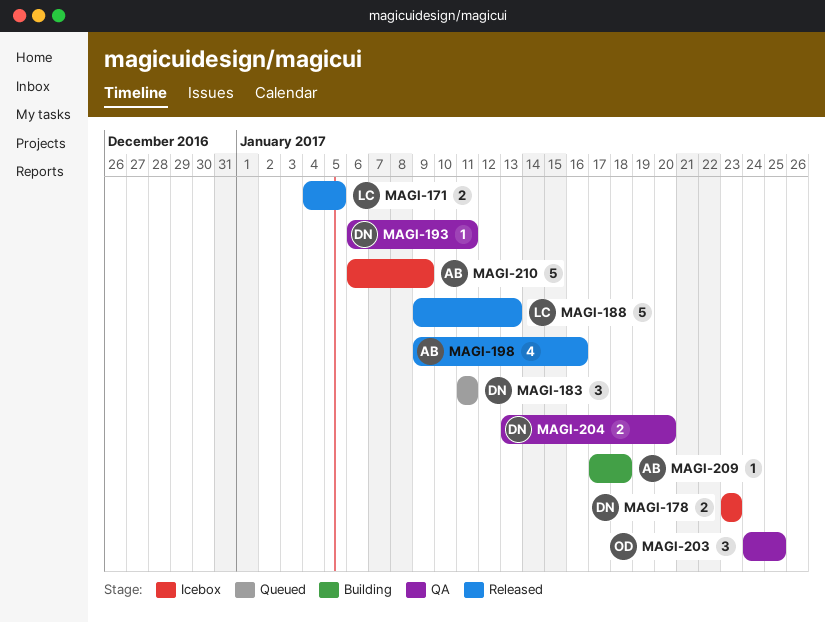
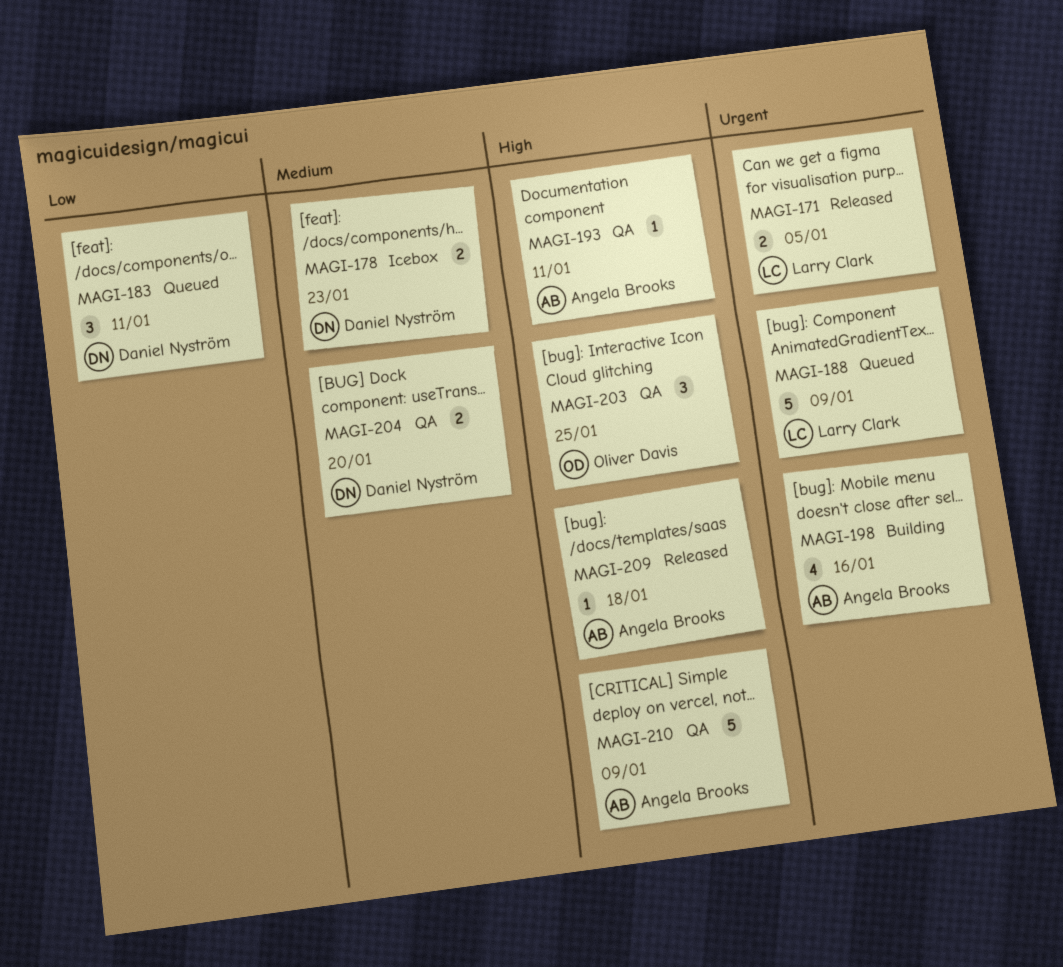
MAGI-188, status: Released -> Queued
MAGI-188, due: Jan 13 -> Jan 9
MAGI-193, owner: Daniel Nyström -> Angela Brooks
MAGI-198, status: Released -> Building
MAGI-209, status: Building -> Released
MAGI-210, status: Icebox -> QA

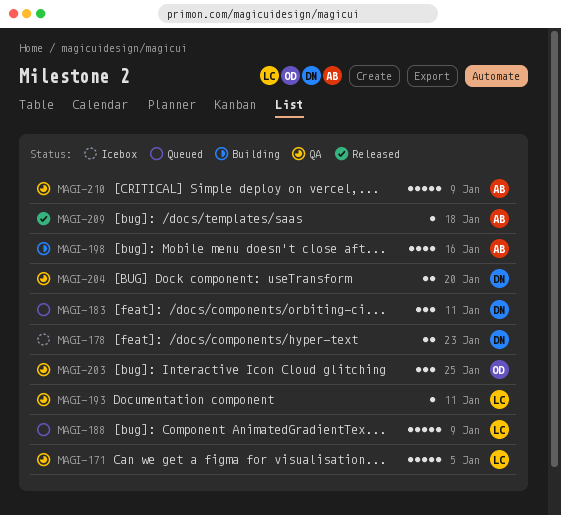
MAGI-171, status: Released -> QA
MAGI-171, estimate: 2 -> 5
MAGI-193, owner: Angela Brooks -> Larry Clark

